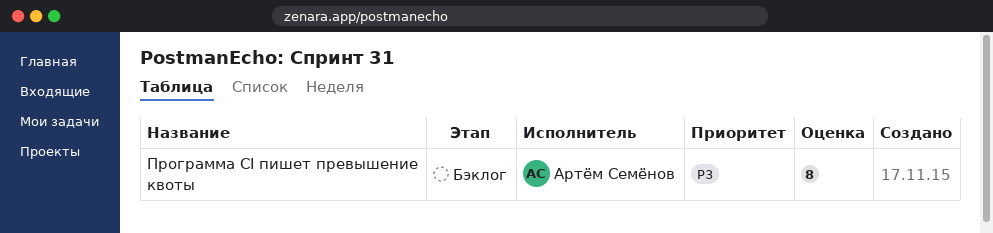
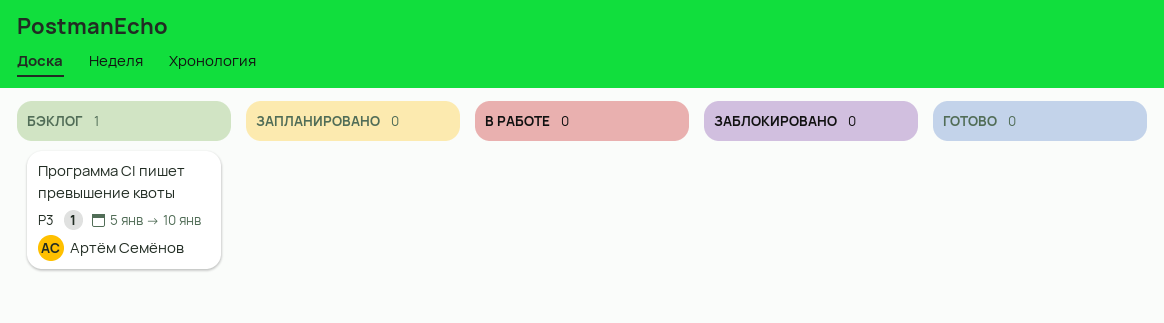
Программа CI пишет превышение квоты, estimate: 8 -> 1

